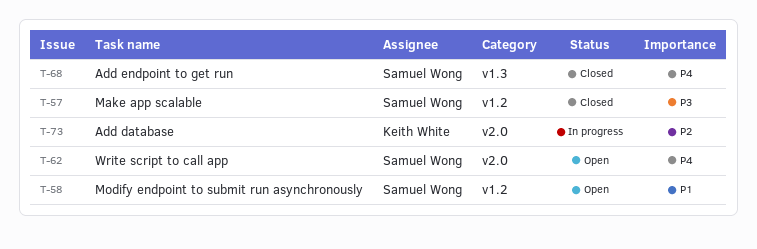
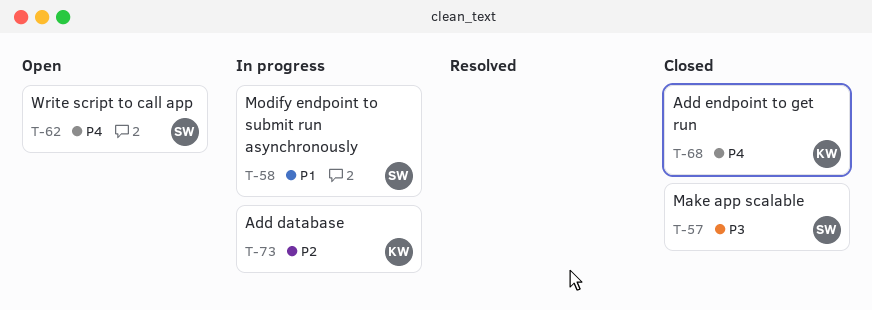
T-58, status: Open -> In progress
T-68, owner: Samuel Wong -> Keith White

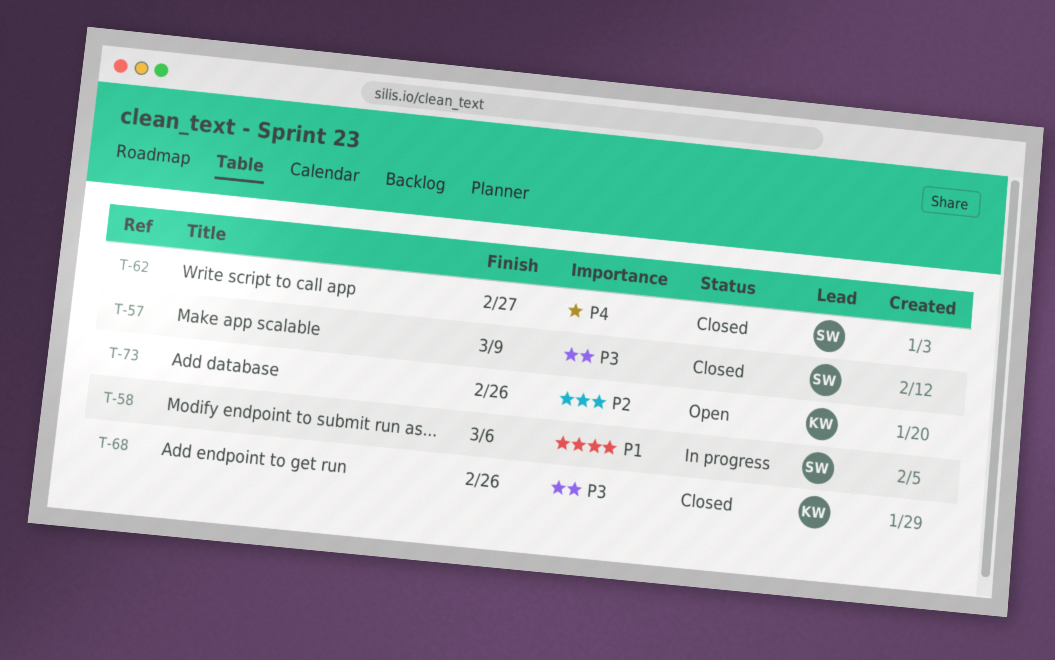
T-62, status: Open -> Closed
T-68, priority: P4 -> P3
T-73, status: In progress -> Open

